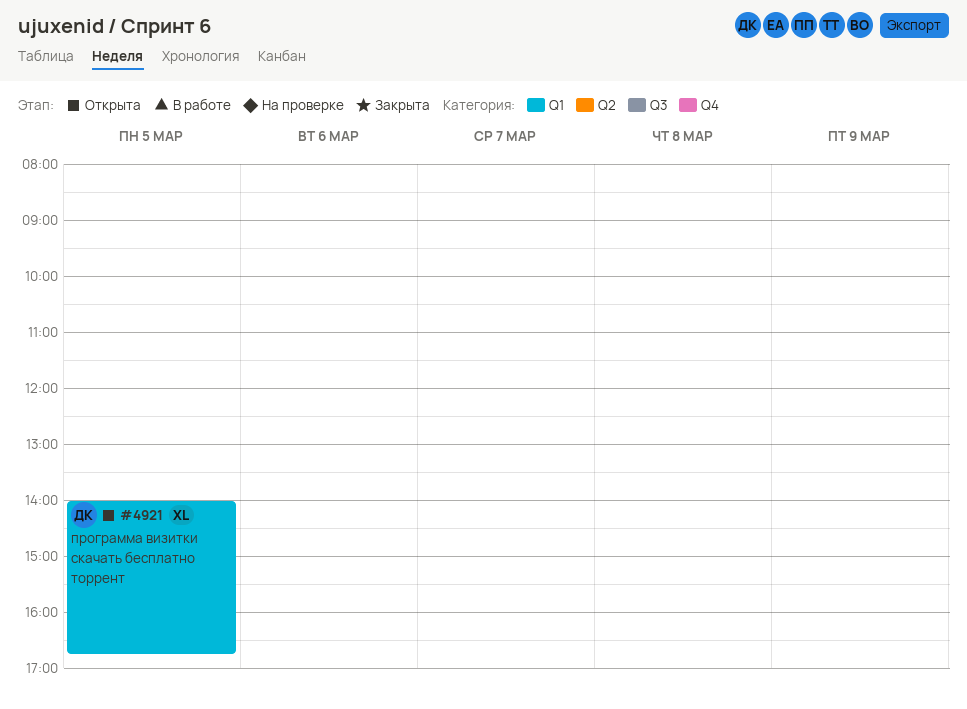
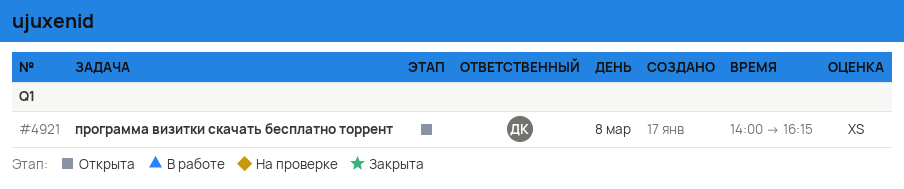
#4921, estimate: XL -> XS
#4921, day: Mar 5 -> Mar 8
#4921, ends: 16:45 -> 16:15

